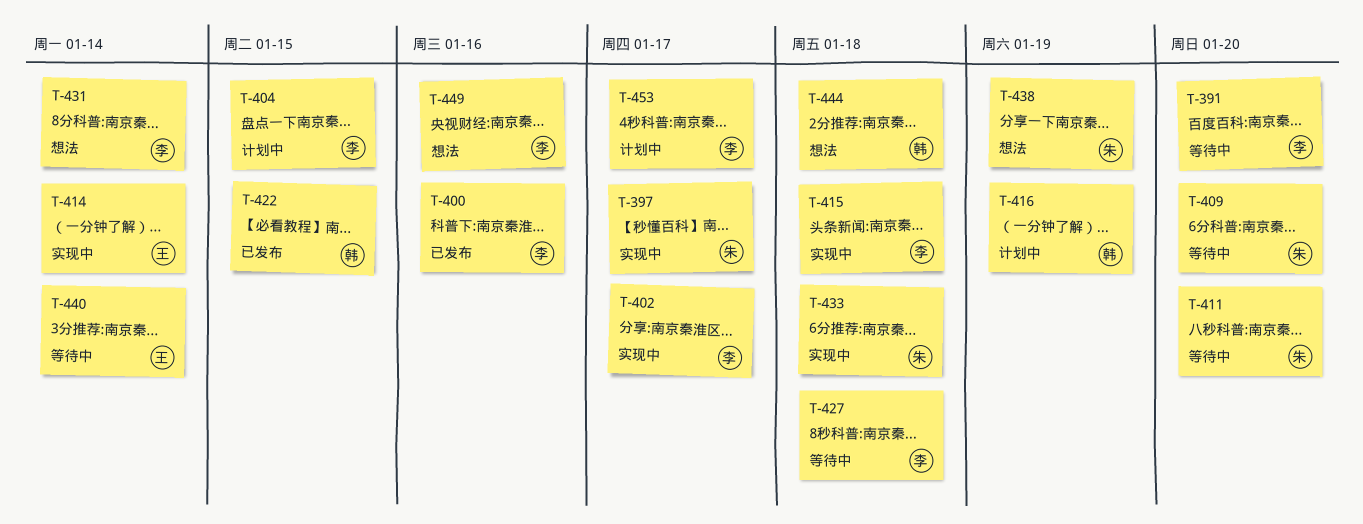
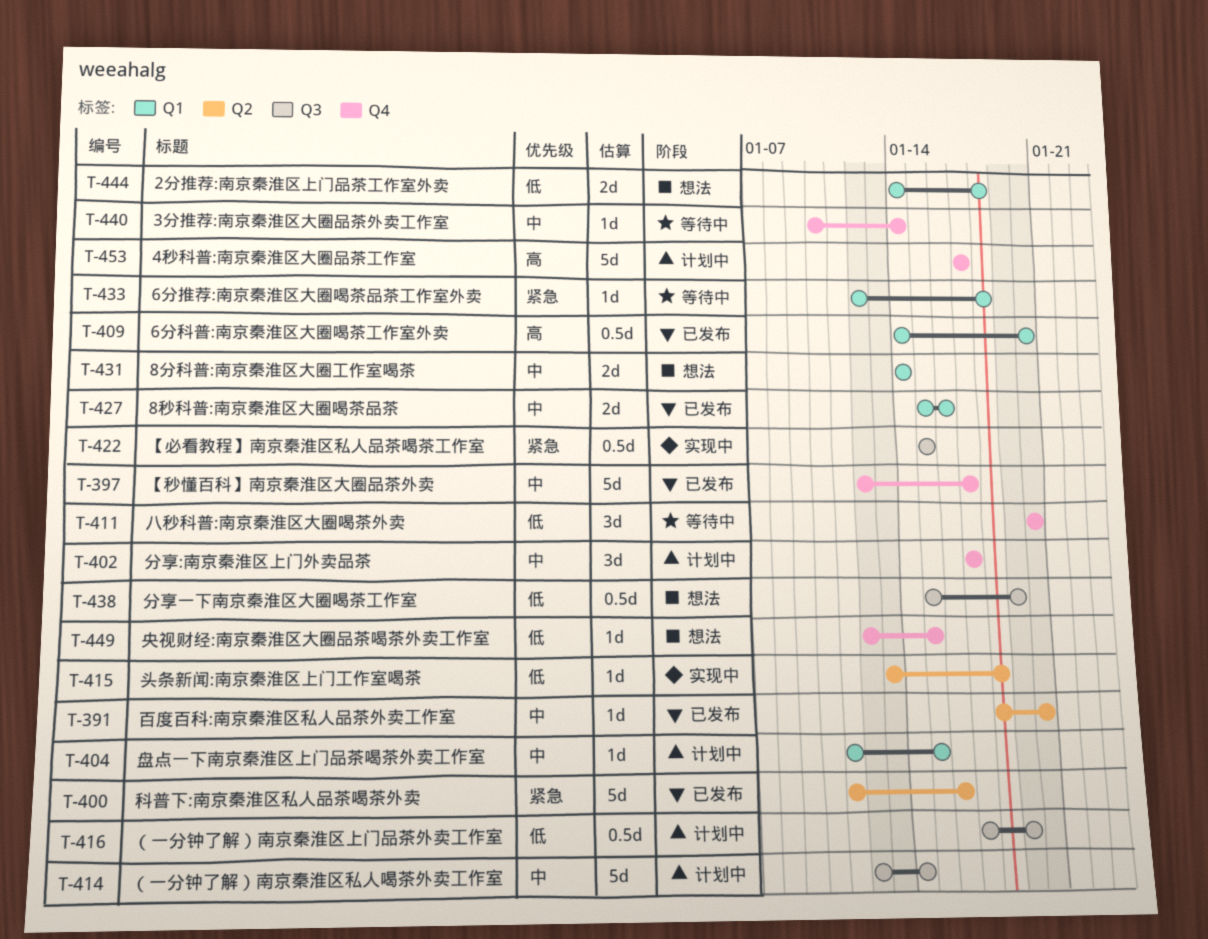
T-391, status: 等待中 -> 已发布
T-397, status: 实现中 -> 已发布
T-402, status: 实现中 -> 计划中
T-409, status: 等待中 -> 已发布
T-414, status: 实现中 -> 计划中
T-422, status: 已发布 -> 实现中
T-427, status: 等待中 -> 已发布
T-427, due: Jan 18 -> Jan 16
T-433, status: 实现中 -> 等待中
T-449, due: Jan 16 -> Jan 15

